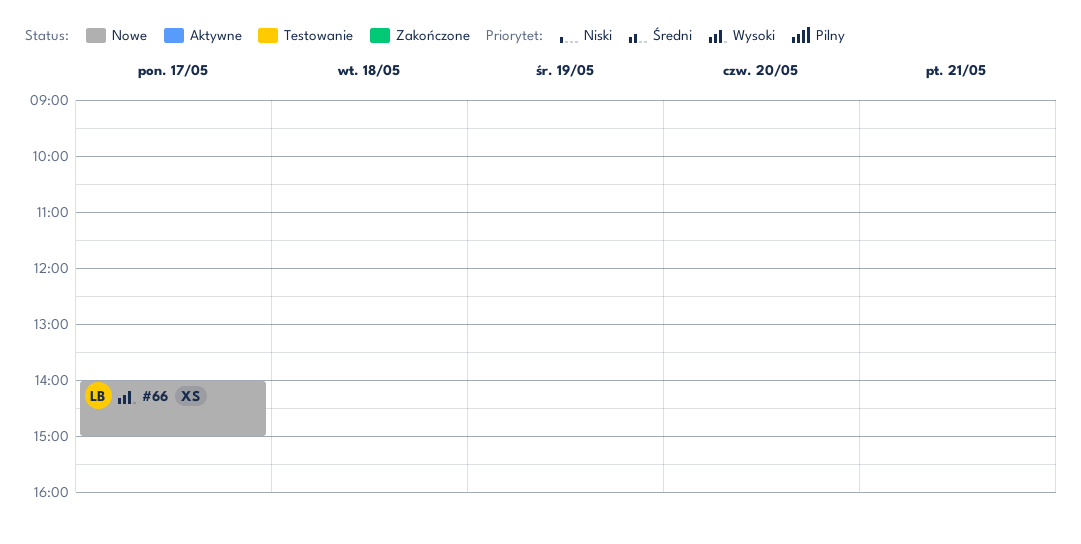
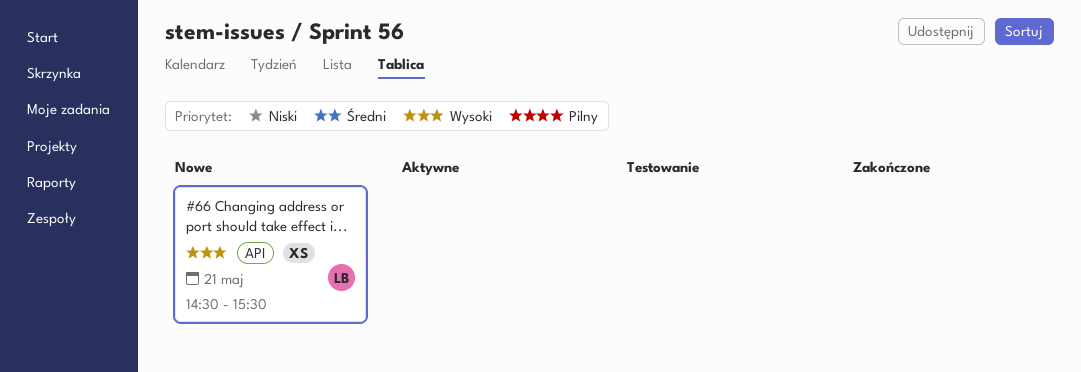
#66, day: May 17 -> May 21
#66, begins: 14:00 -> 14:30
#66, ends: 15:00 -> 15:30

